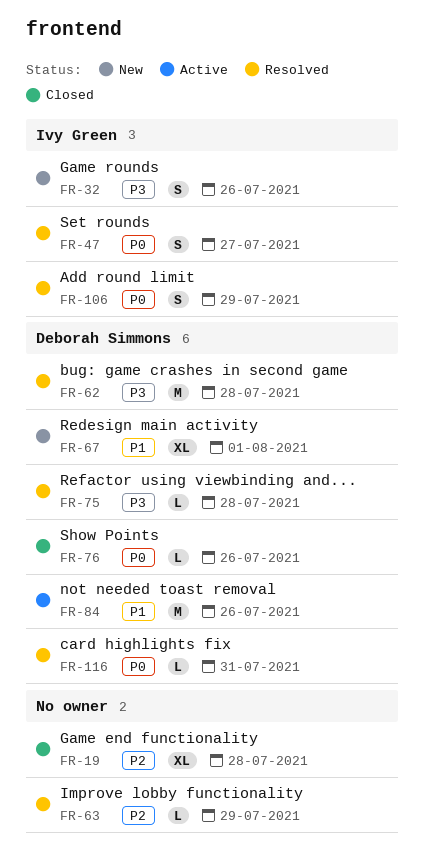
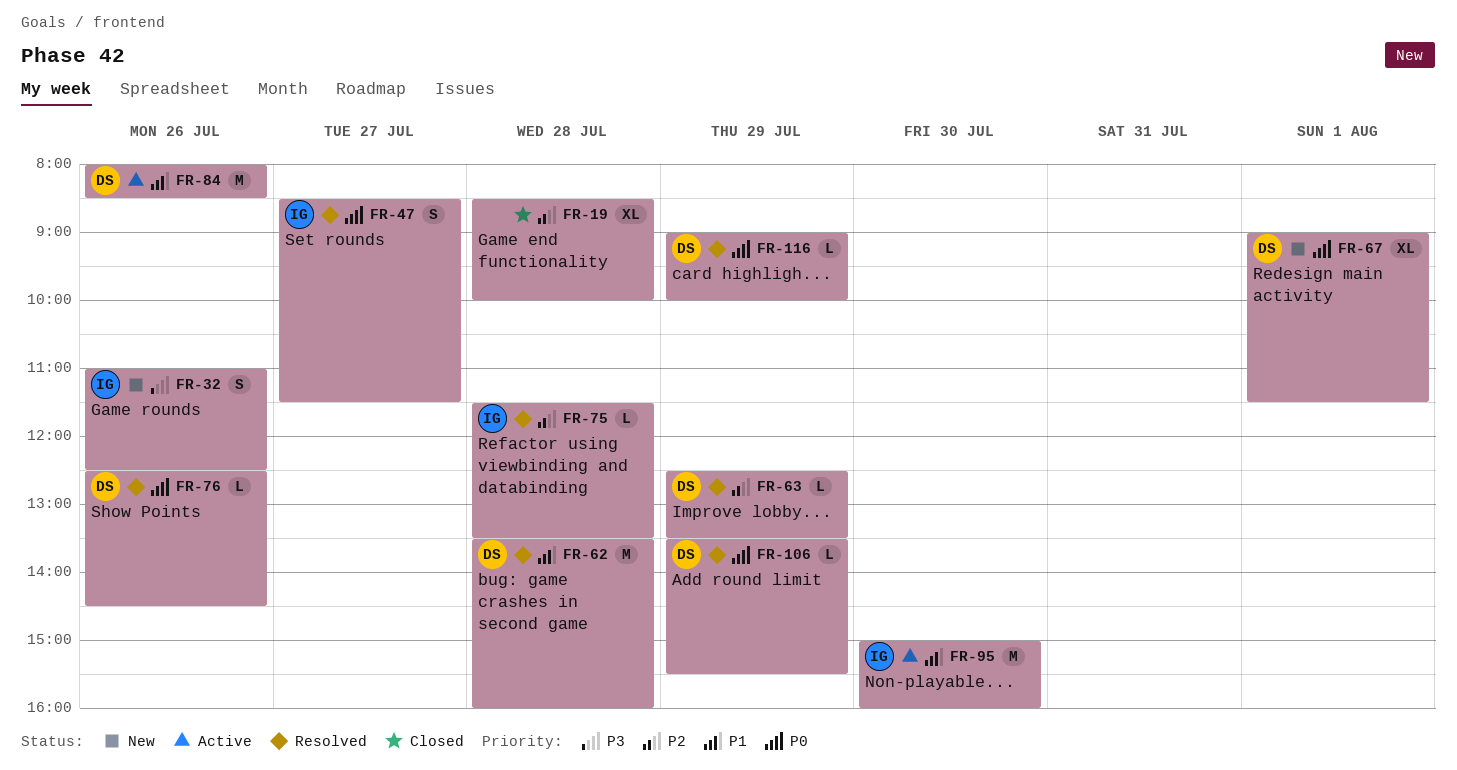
FR-62, priority: P3 -> P1
FR-63, owner: none -> Deborah Simmons
FR-67, priority: P1 -> P0
FR-75, owner: Deborah Simmons -> Ivy Green
FR-75, priority: P3 -> P2
FR-76, status: Closed -> Resolved
FR-95: none -> present
FR-106, owner: Ivy Green -> Deborah Simmons
FR-106, estimate: S -> L
FR-116, day: Jul 31 -> Jul 29

